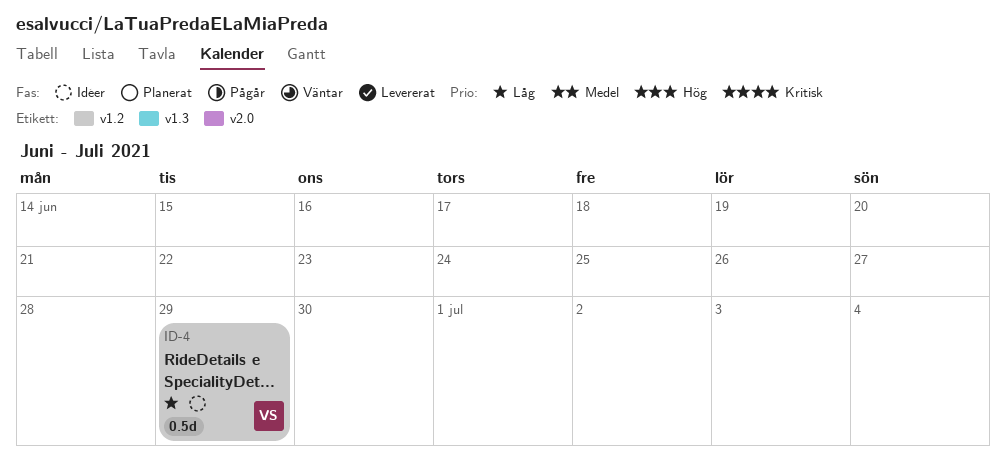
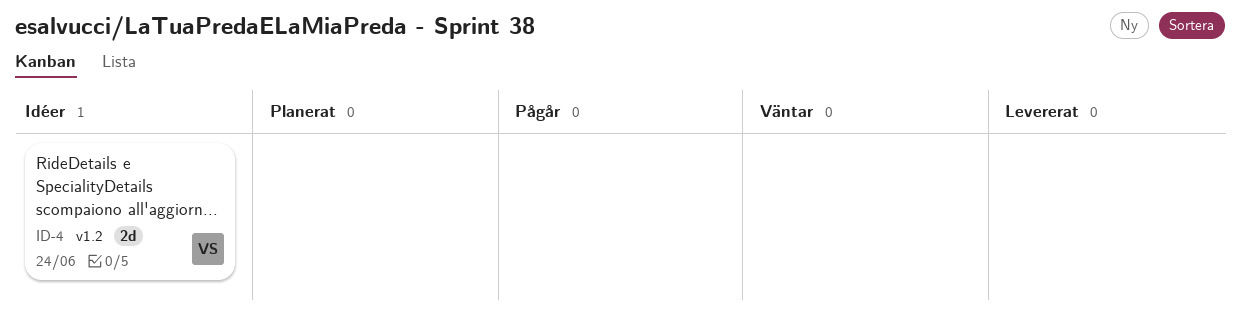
ID-4, estimate: 0.5d -> 2d
ID-4, due: Jun 29 -> Jun 24

